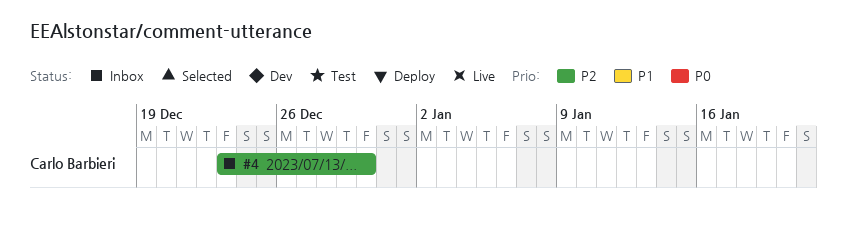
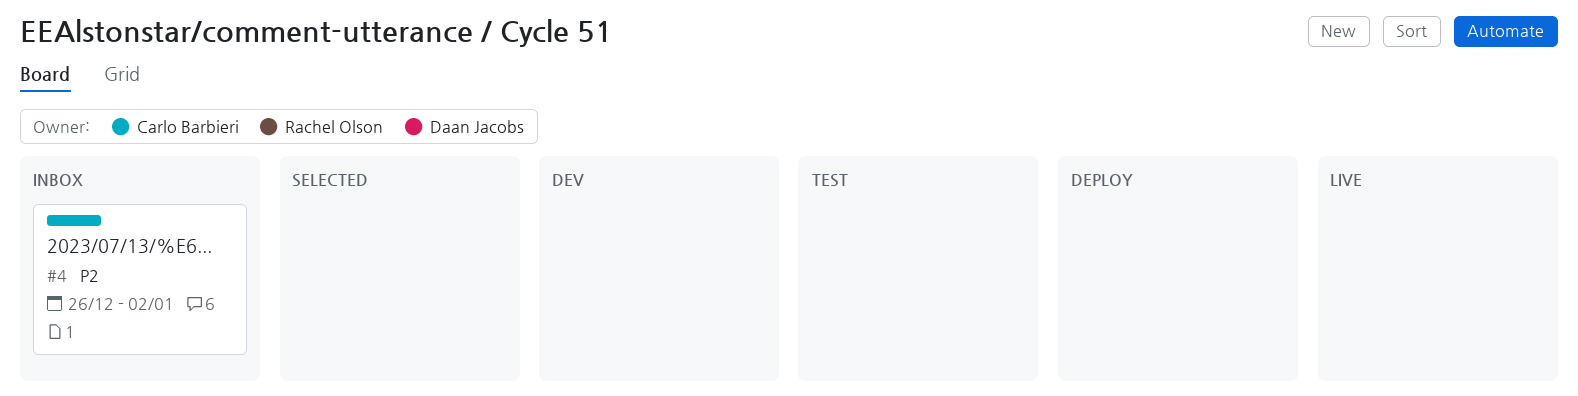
#4, start: Dec 23 -> Dec 26
#4, due: Dec 30 -> Jan 2

